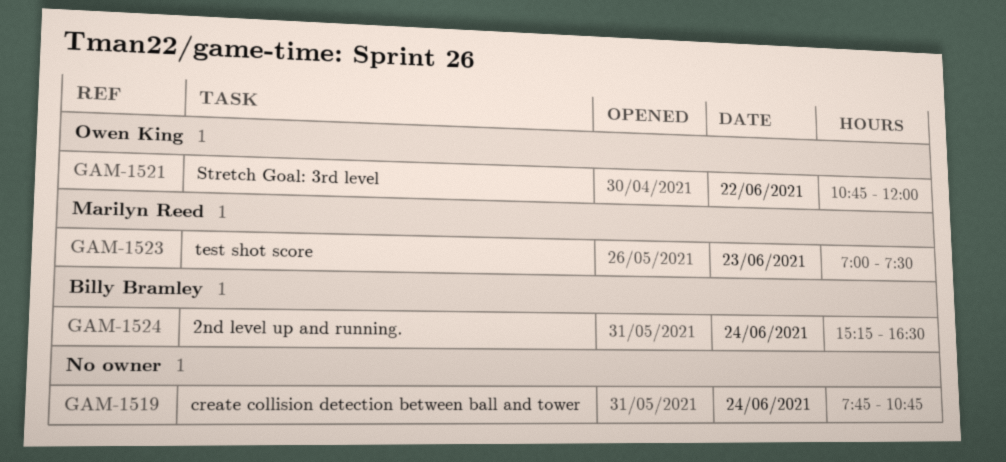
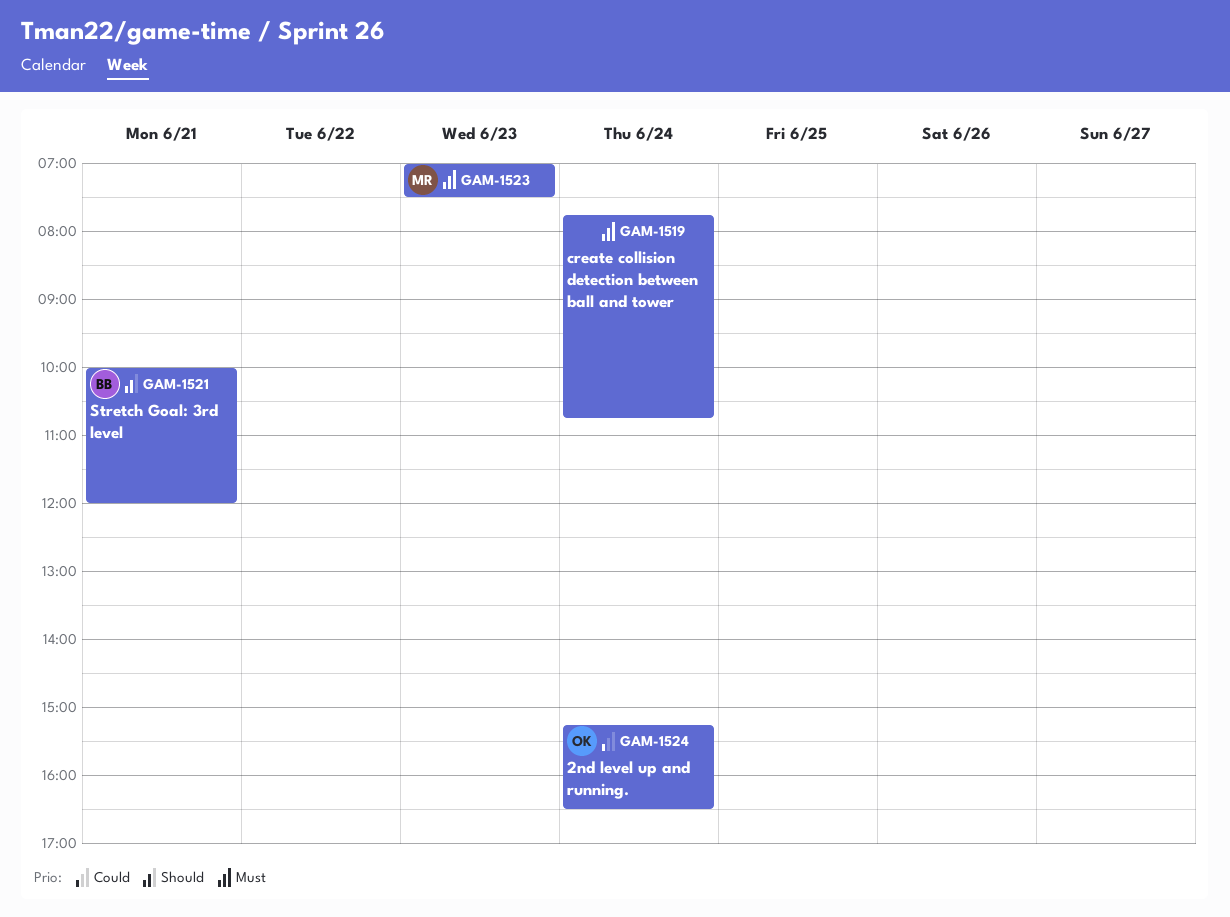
GAM-1521, owner: Owen King -> Billy Bramley
GAM-1521, day: Jun 22 -> Jun 21
GAM-1521, begins: 10:45 -> 10:00
GAM-1524, owner: Billy Bramley -> Owen King

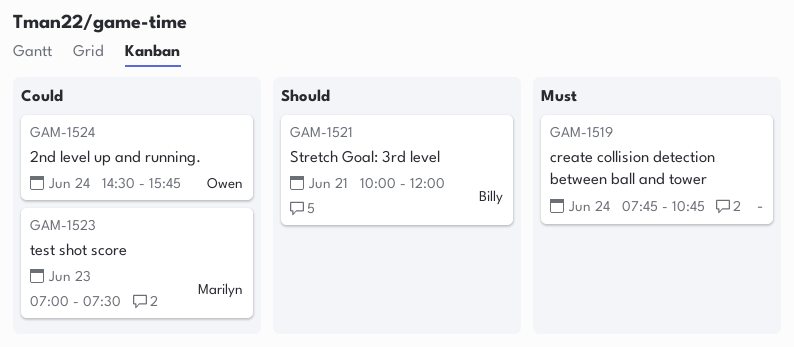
GAM-1523, priority: Must -> Could
GAM-1524, begins: 15:15 -> 14:30
GAM-1524, ends: 16:30 -> 15:45

